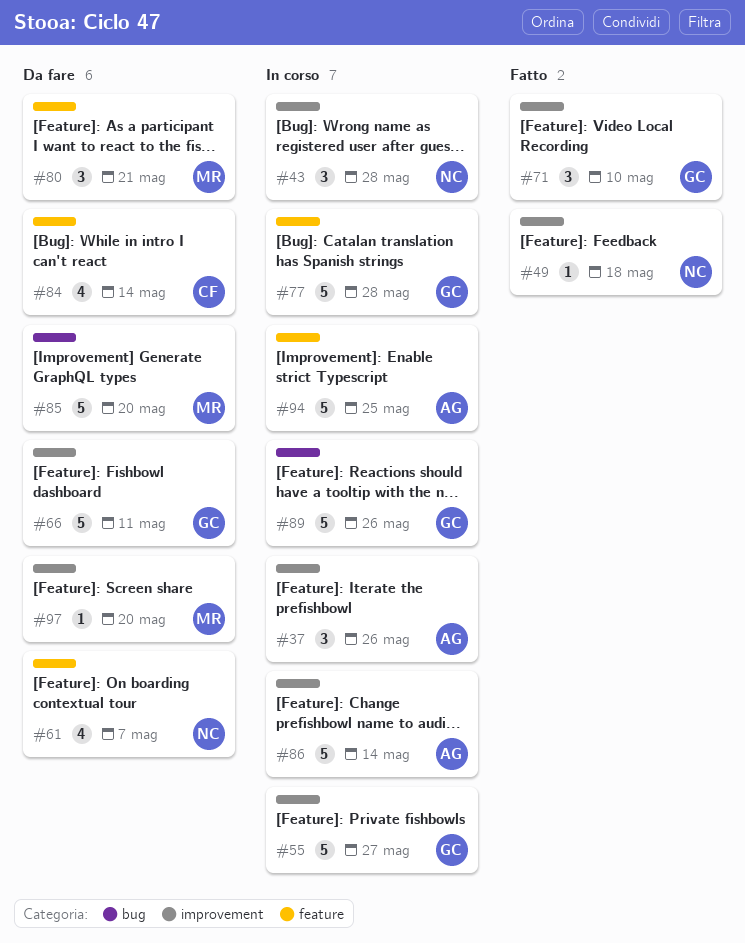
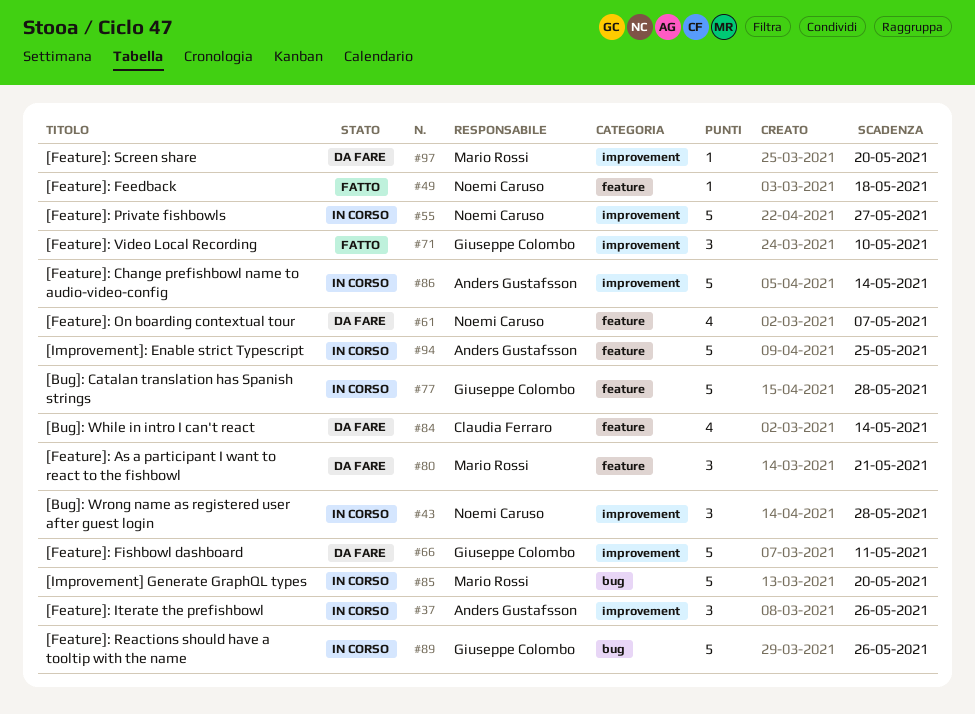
#49, label: improvement -> feature
#55, owner: Giuseppe Colombo -> Noemi Caruso
#85, status: Da fare -> In corso

